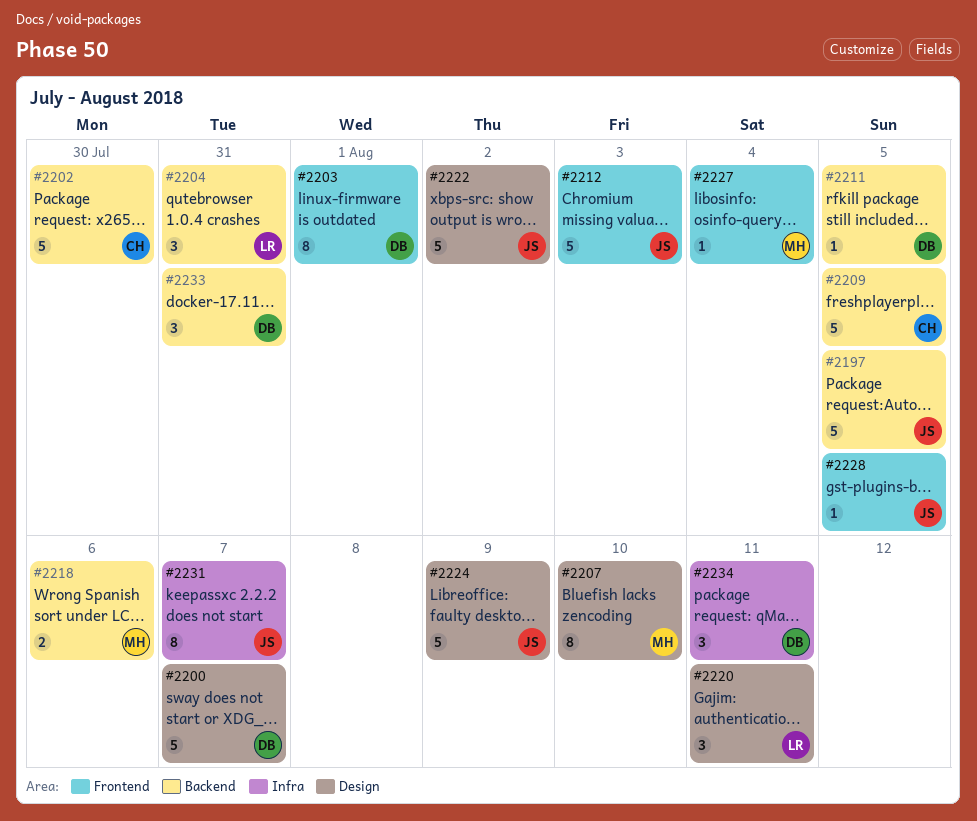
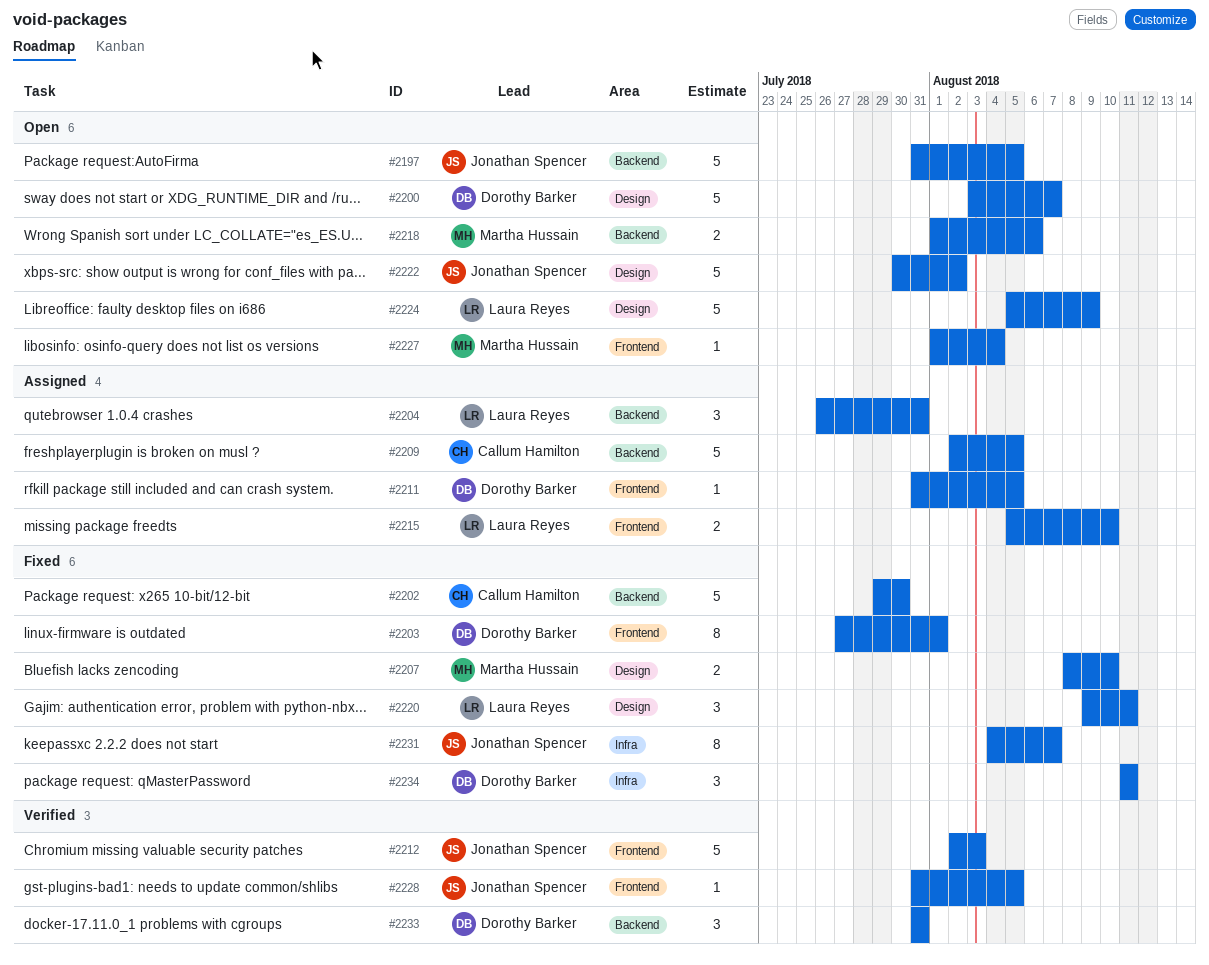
#2207, estimate: 8 -> 2
#2211, label: Backend -> Frontend
#2215: none -> present
#2224, owner: Jonathan Spencer -> Laura Reyes

